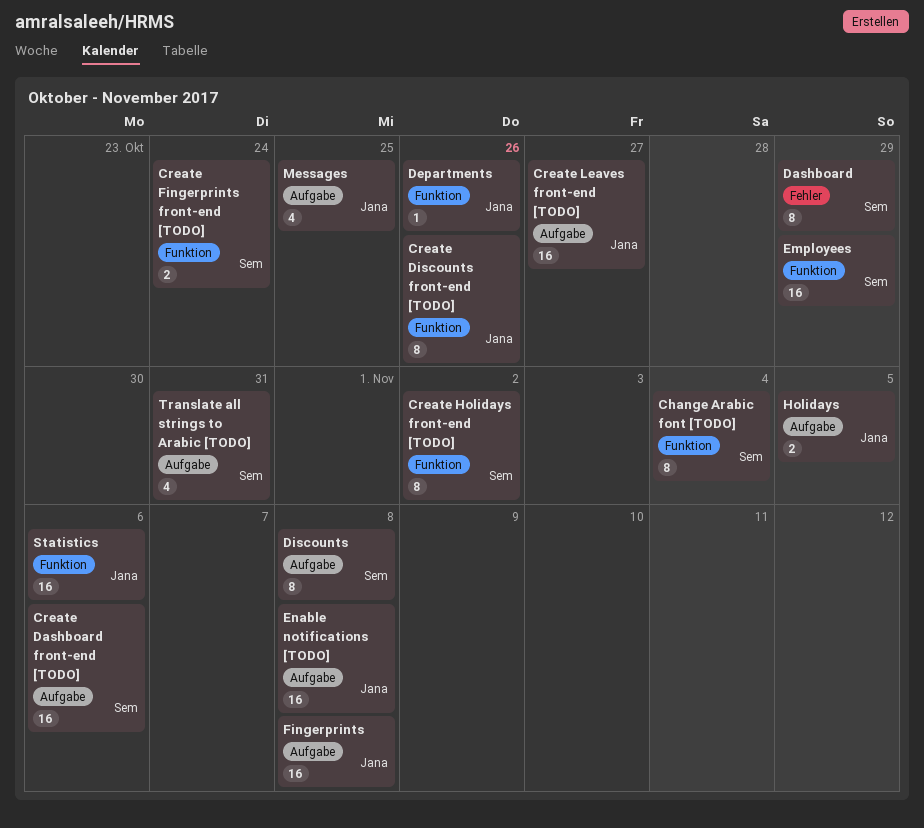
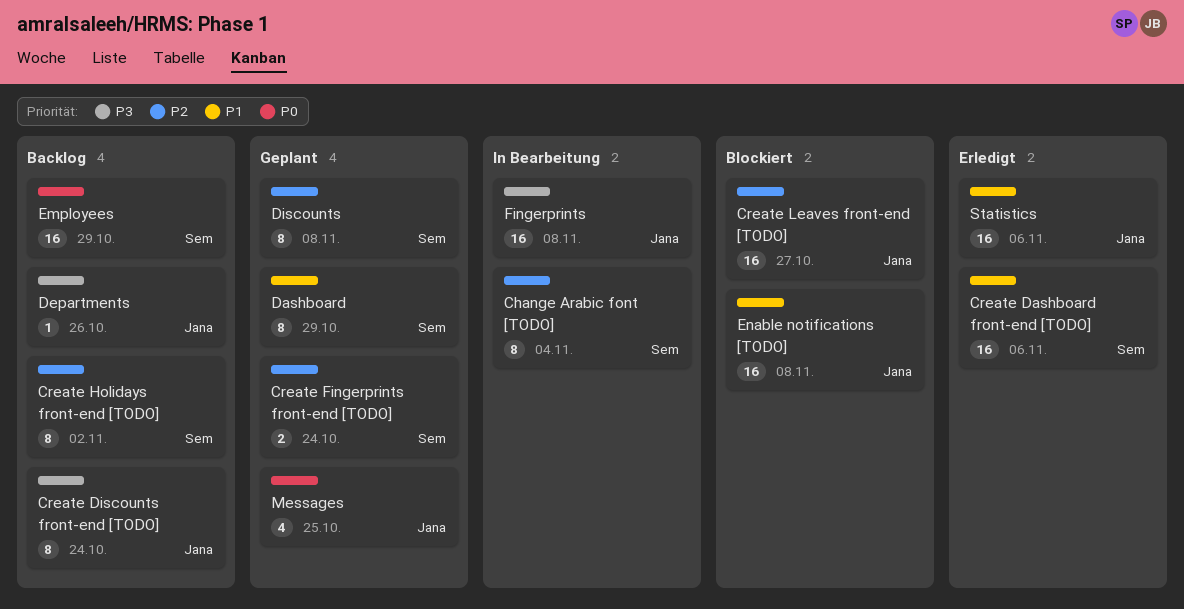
Create Discounts front-end [TODO], due: Oct 26 -> Oct 24
Holidays: present -> none
Translate all strings to Arabic [TODO]: present -> none

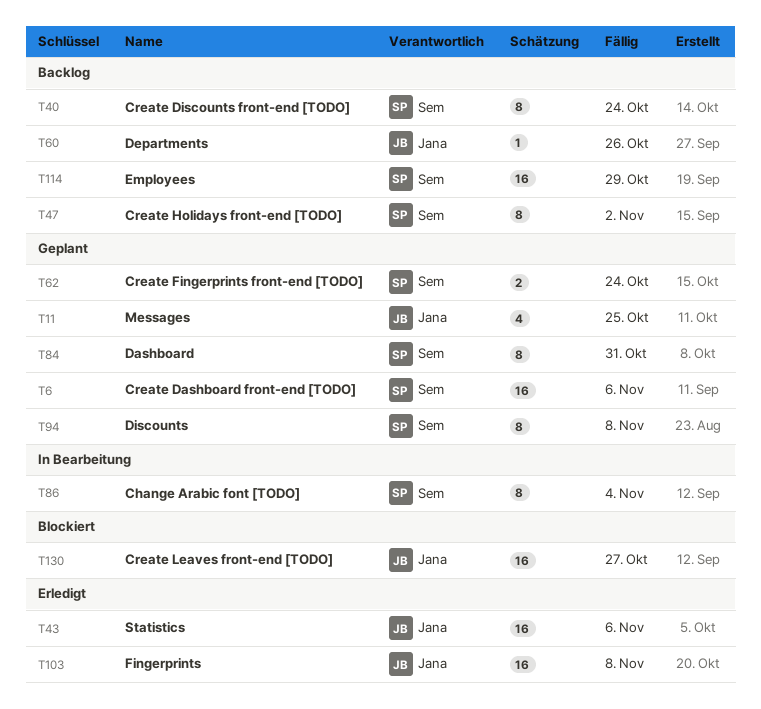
Create Dashboard front-end [TODO], status: Erledigt -> Geplant
Create Discounts front-end [TODO], owner: Jana -> Sem
Dashboard, due: Oct 29 -> Oct 31
Enable notifications [TODO]: present -> none
Fingerprints, status: In Bearbeitung -> Erledigt

